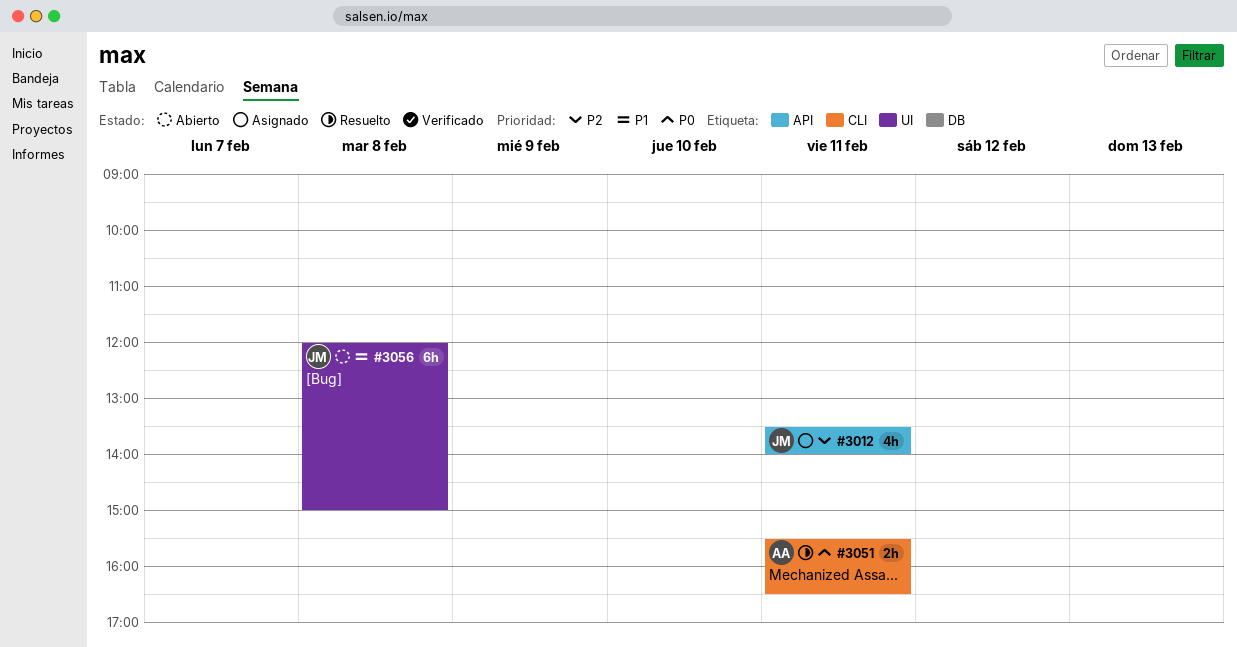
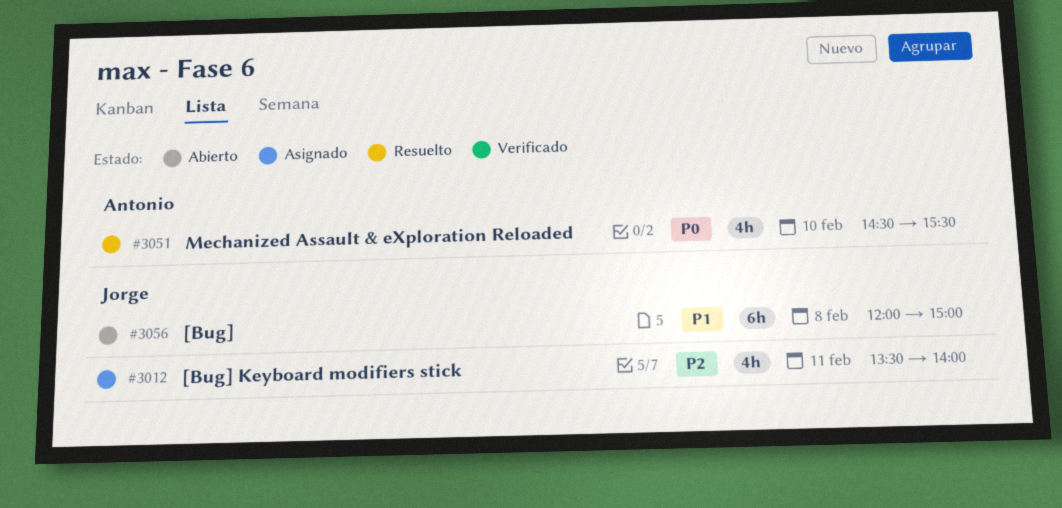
#3051, estimate: 2h -> 4h
#3051, day: Feb 11 -> Feb 10
#3051, begins: 15:30 -> 14:30
#3051, ends: 16:30 -> 15:30

